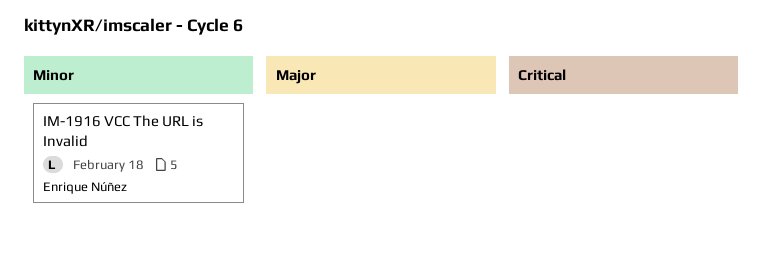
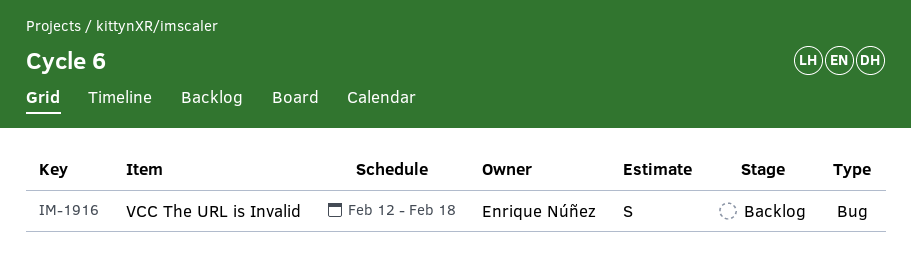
IM-1916, estimate: L -> S

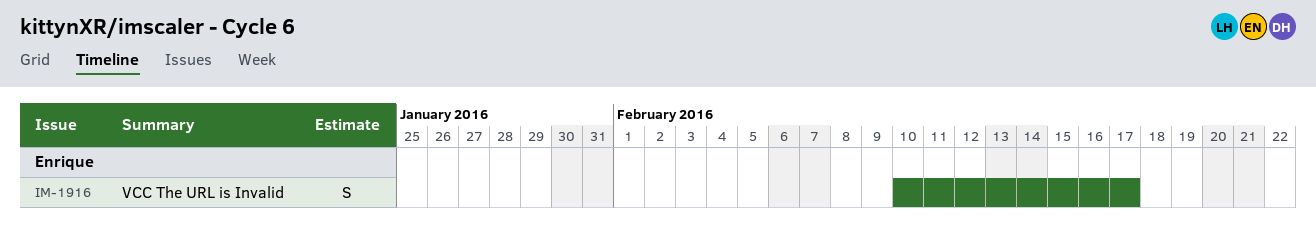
IM-1916, start: Feb 12 -> Feb 10
IM-1916, due: Feb 18 -> Feb 17

